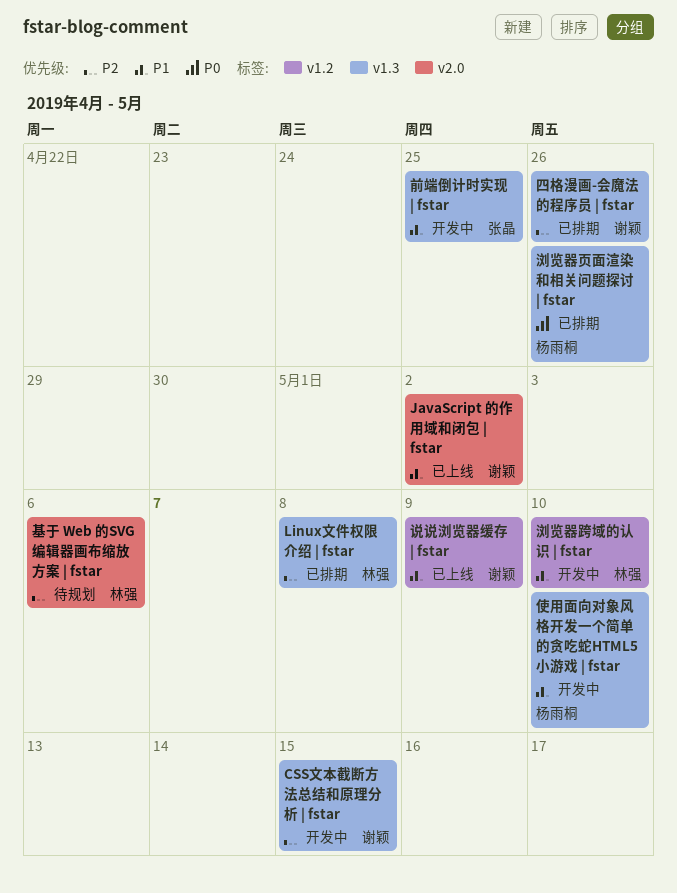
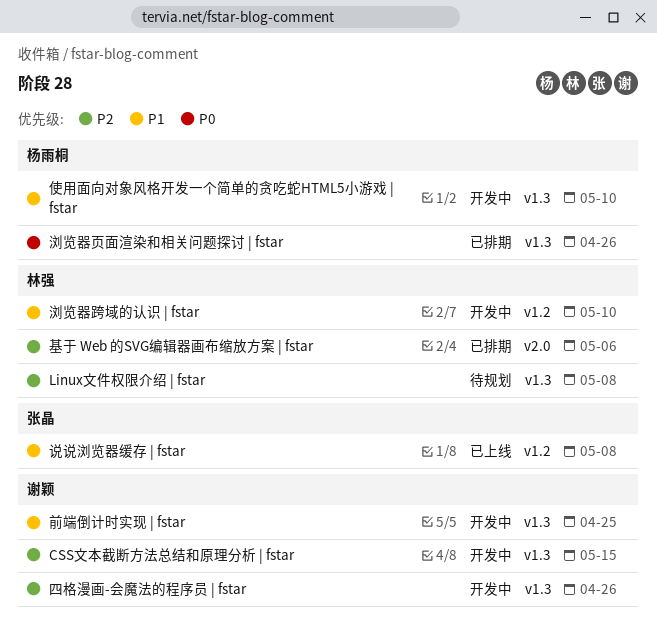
JavaScript 的作用域和闭包 | fstar: present -> none
Linux文件权限介绍 | fstar, status: 已排期 -> 待规划
前端倒计时实现 | fstar, owner: 张晶 -> 谢颖
四格漫画-会魔法的程序员 | fstar, status: 已排期 -> 开发中
基于 Web 的SVG编辑器画布缩放方案 | fstar, status: 待规划 -> 已排期
说说浏览器缓存 | fstar, owner: 谢颖 -> 张晶
说说浏览器缓存 | fstar, due: May 9 -> May 8

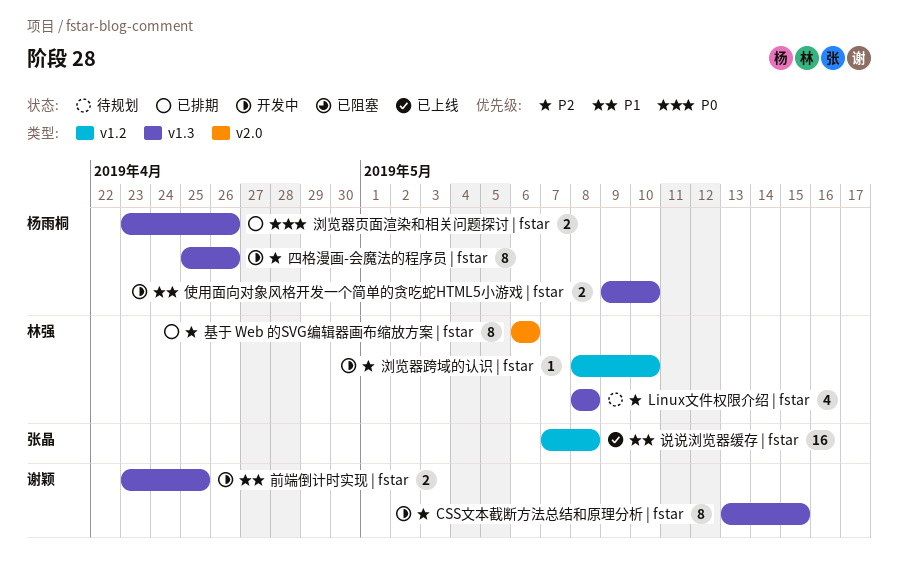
四格漫画-会魔法的程序员 | fstar, owner: 谢颖 -> 杨雨桐
浏览器跨域的认识 | fstar, priority: P1 -> P2

